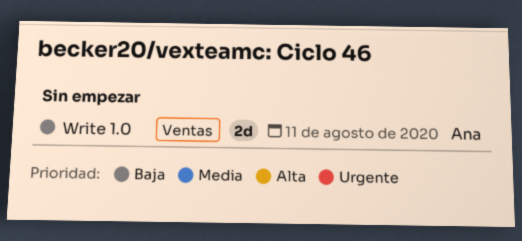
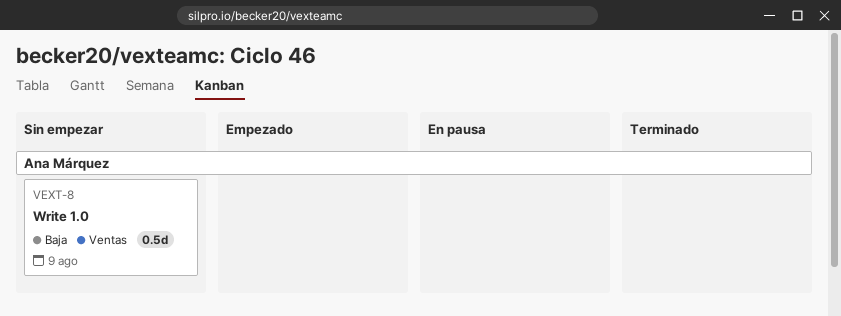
Write 1.0, estimate: 2d -> 0.5d
Write 1.0, due: Aug 11 -> Aug 9

